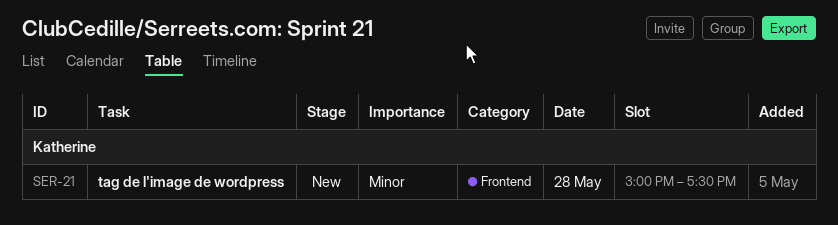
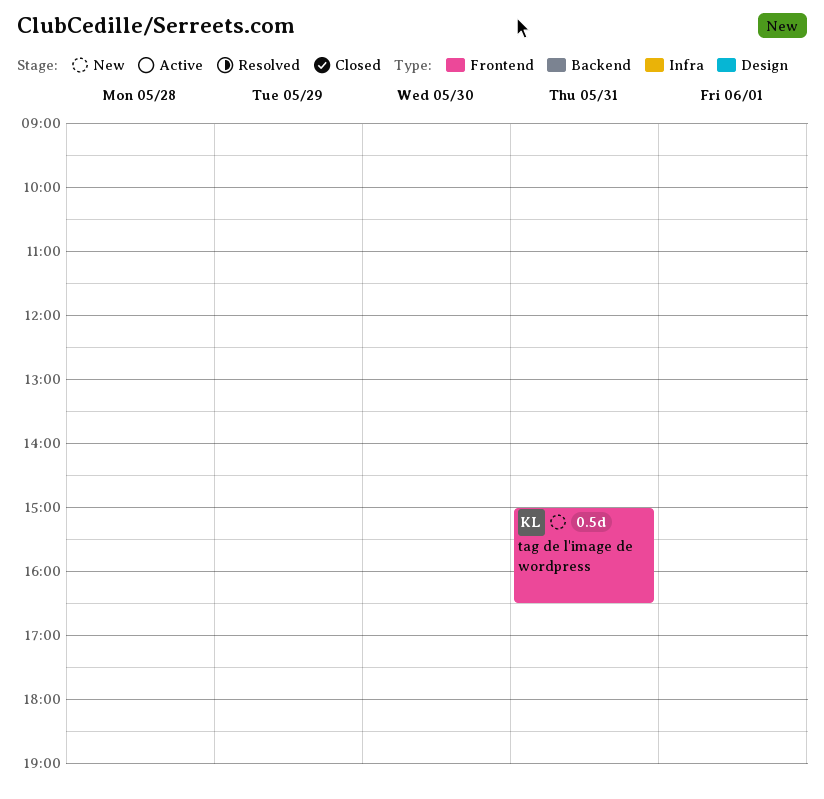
tag de l'image de wordpress, day: May 28 -> May 31
tag de l'image de wordpress, ends: 17:30 -> 16:30

